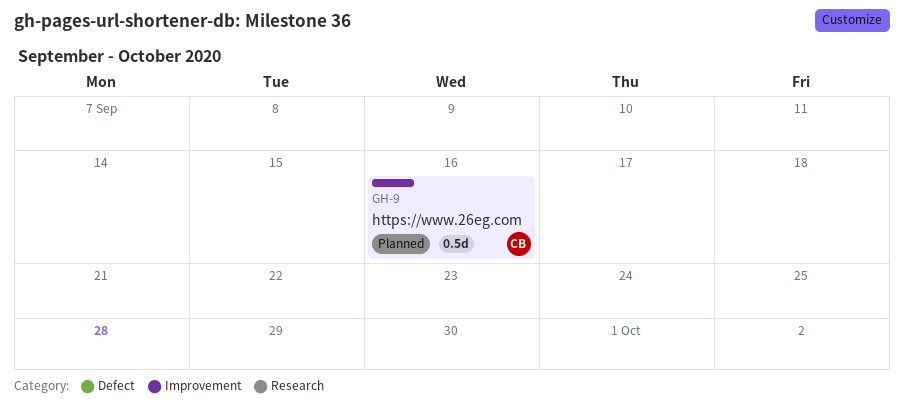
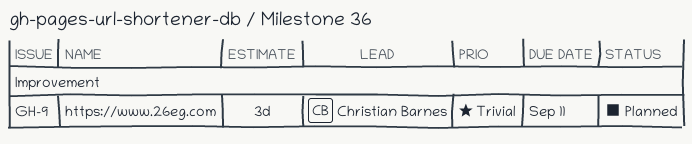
GH-9, estimate: 0.5d -> 3d
GH-9, due: Sep 16 -> Sep 11

